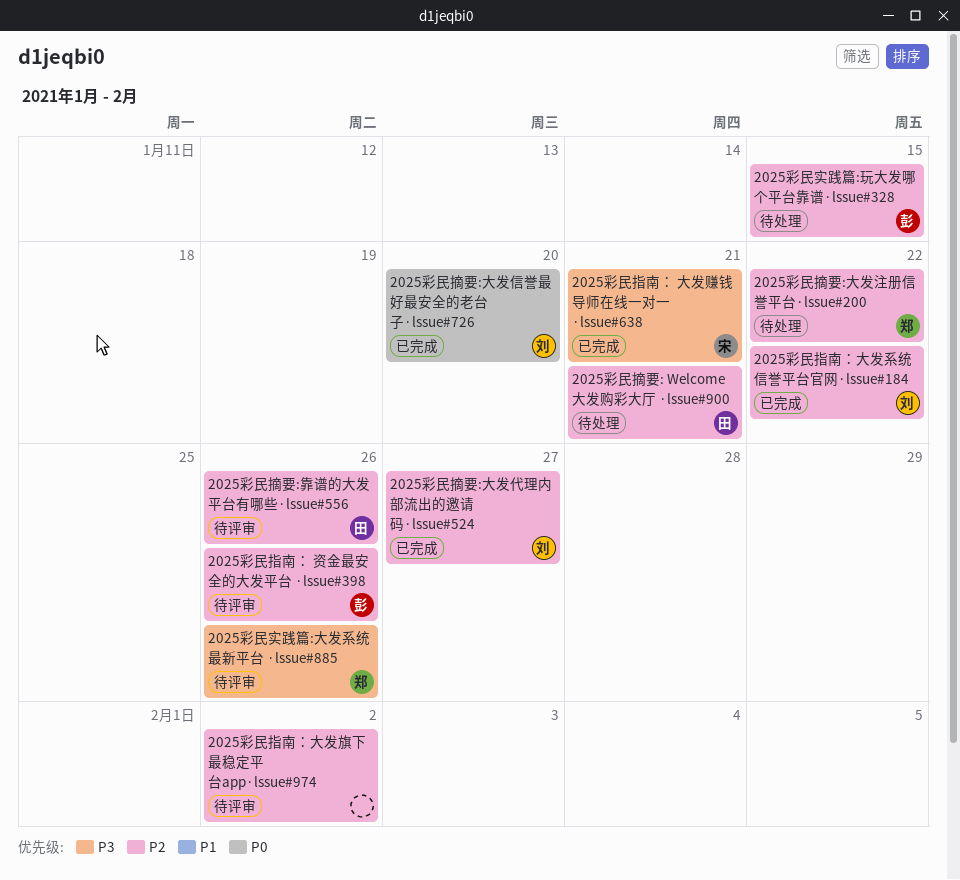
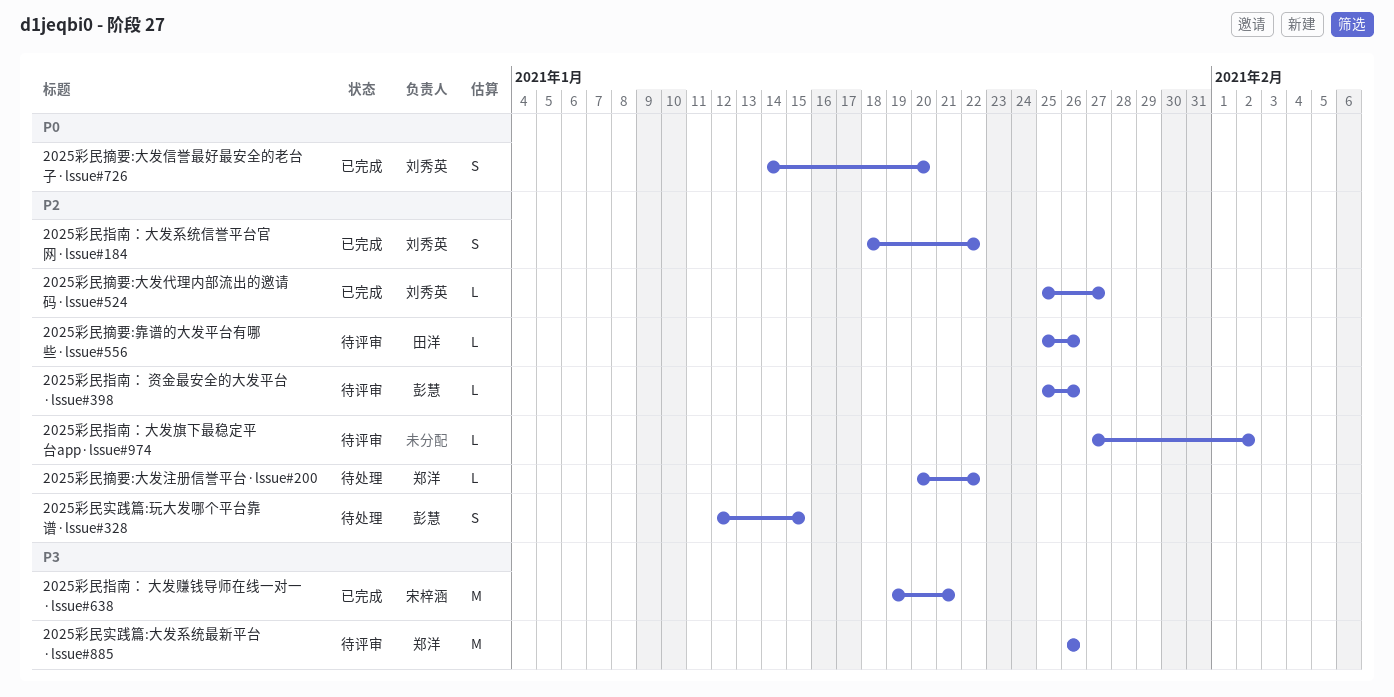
2025彩民摘要: Welcome大发购彩大厅 ·lssue#900: present -> none

